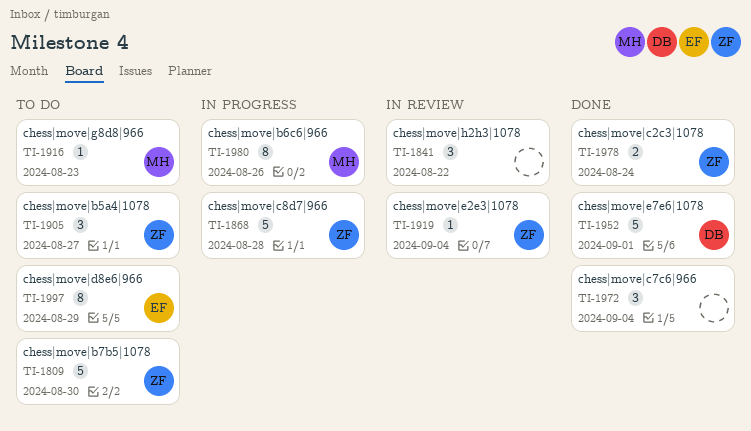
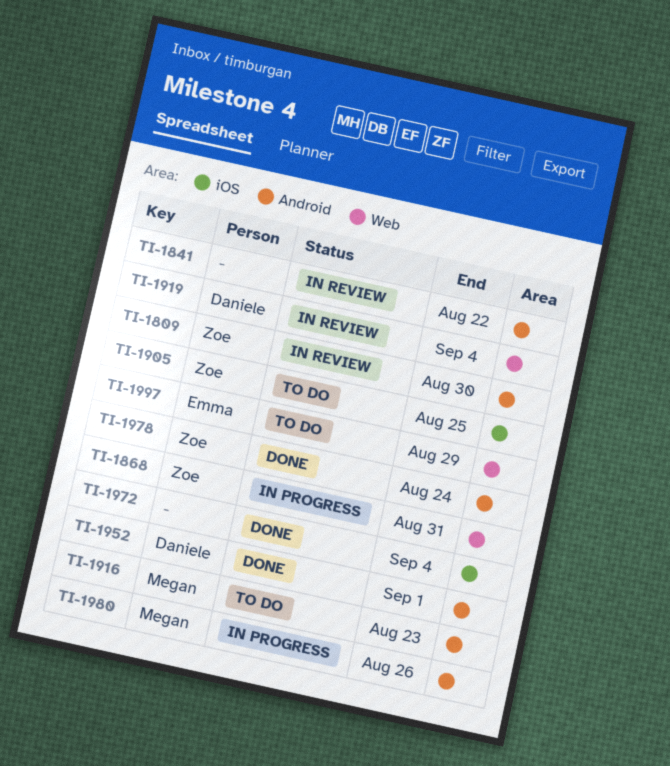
TI-1809, status: To do -> In review
TI-1868, due: Aug 28 -> Aug 31
TI-1905, due: Aug 27 -> Aug 25
TI-1919, owner: Zoe -> Daniele

